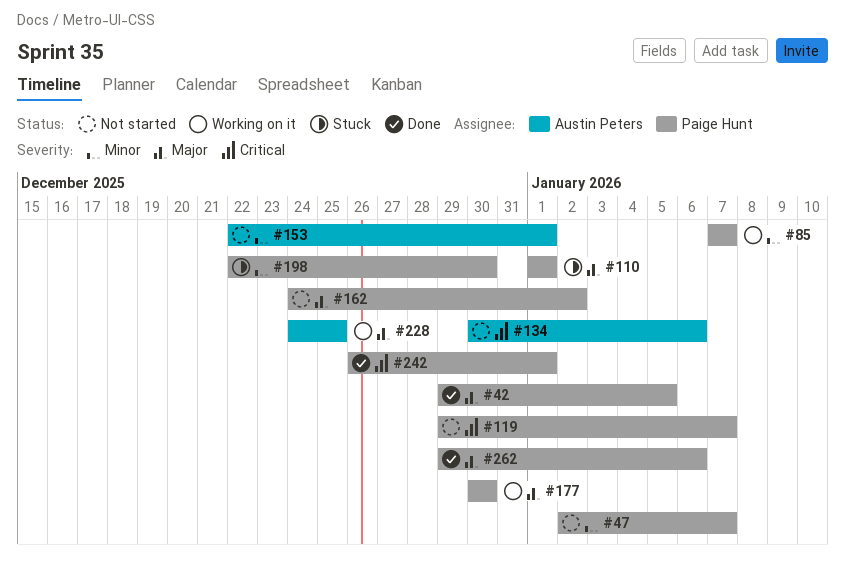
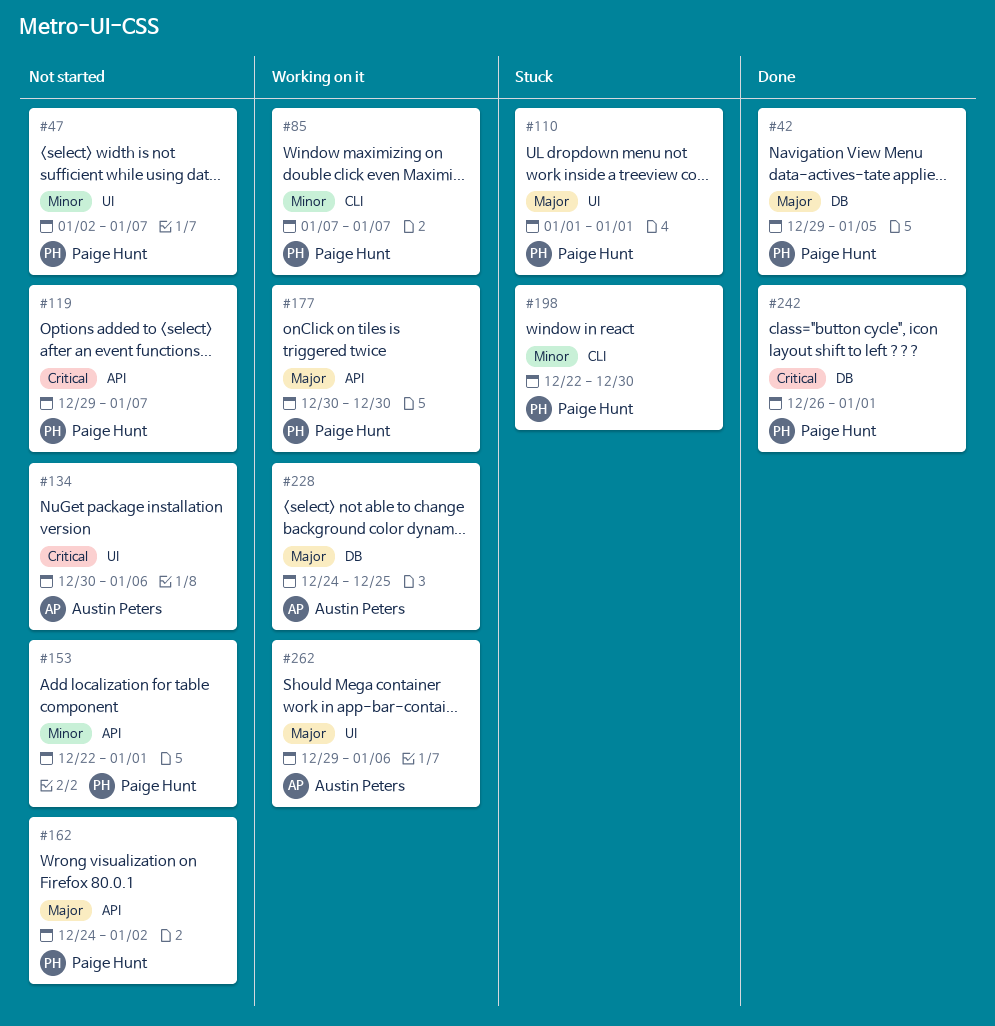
#153, owner: Austin Peters -> Paige Hunt
#262, status: Done -> Working on it
#262, owner: Paige Hunt -> Austin Peters

